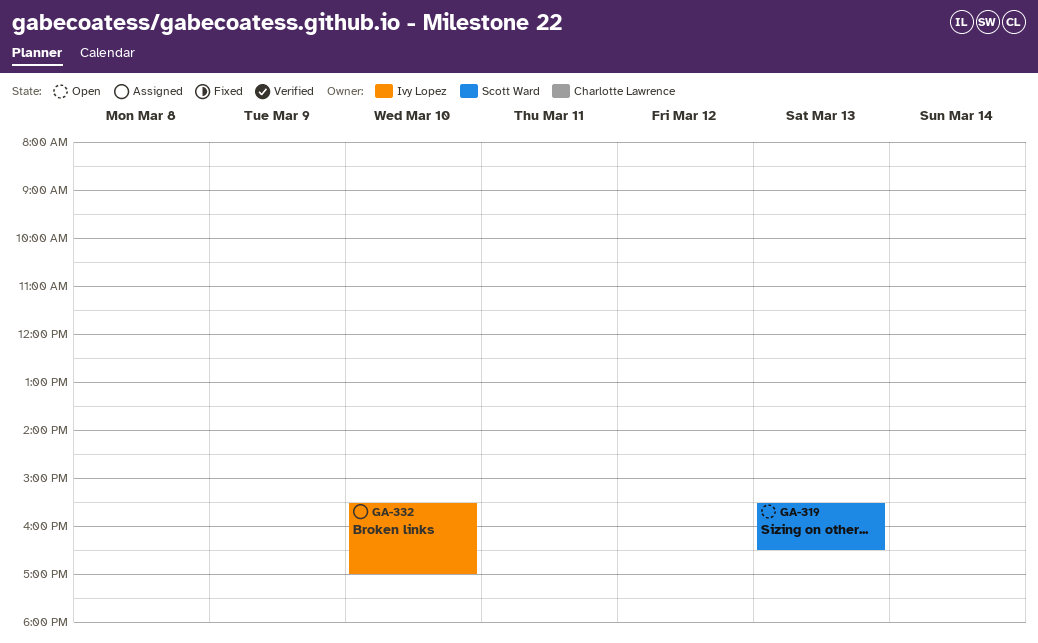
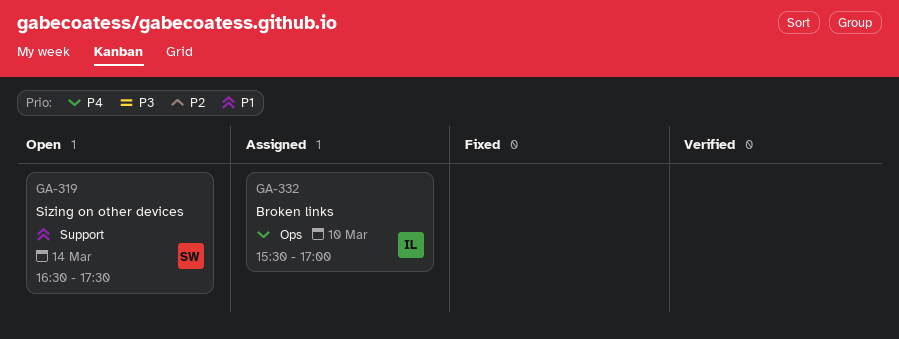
GA-319, day: Mar 13 -> Mar 14
GA-319, begins: 15:30 -> 16:30
GA-319, ends: 16:30 -> 17:30

